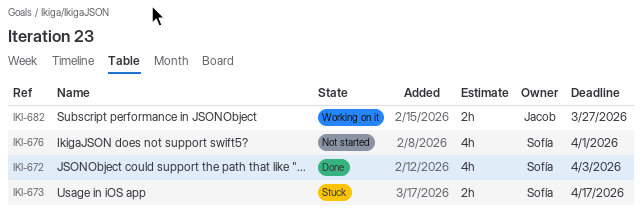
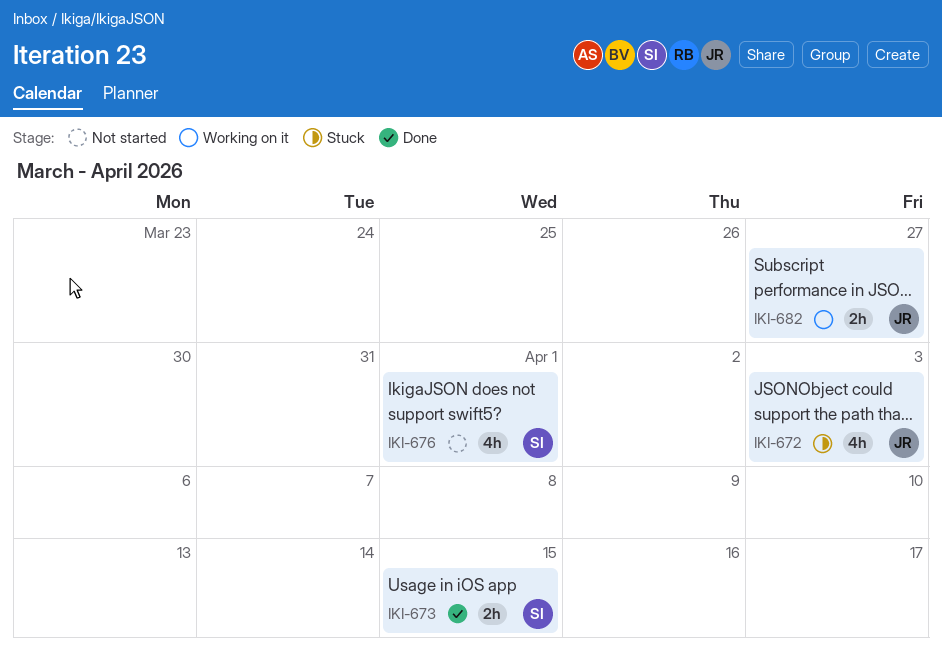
IKI-672, status: Done -> Stuck
IKI-672, owner: Sofía -> Jacob
IKI-673, status: Stuck -> Done
IKI-673, due: Apr 17 -> Apr 15

